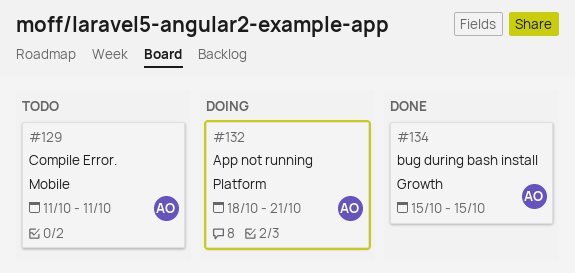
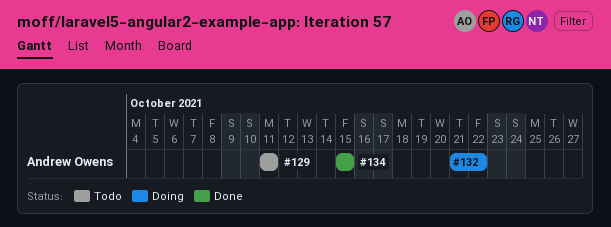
#132, start: Oct 18 -> Oct 21
#132, due: Oct 21 -> Oct 22

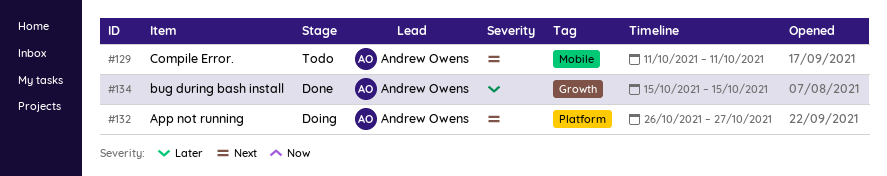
#132, start: Oct 21 -> Oct 26
#132, due: Oct 22 -> Oct 27

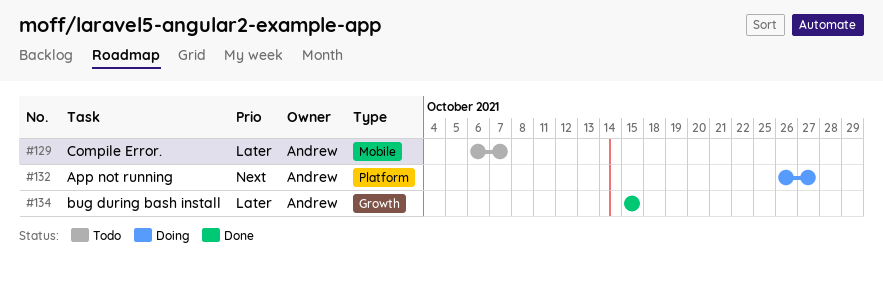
#129, priority: Next -> Later
#129, start: Oct 11 -> Oct 6
#129, due: Oct 11 -> Oct 7

